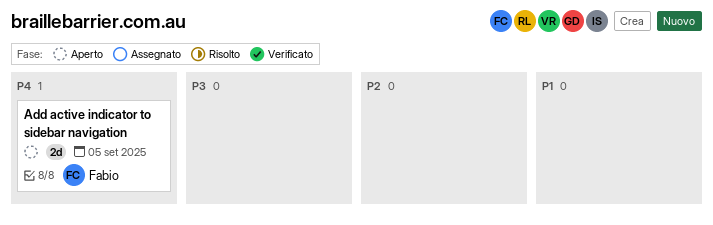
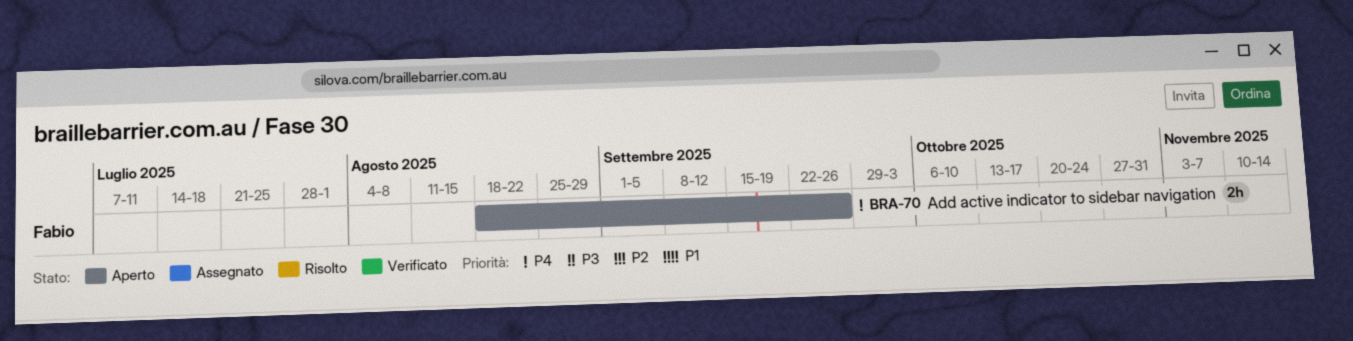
Add active indicator to sidebar navigation, estimate: 2d -> 2h
Add active indicator to sidebar navigation, due: Sep 5 -> Sep 26

